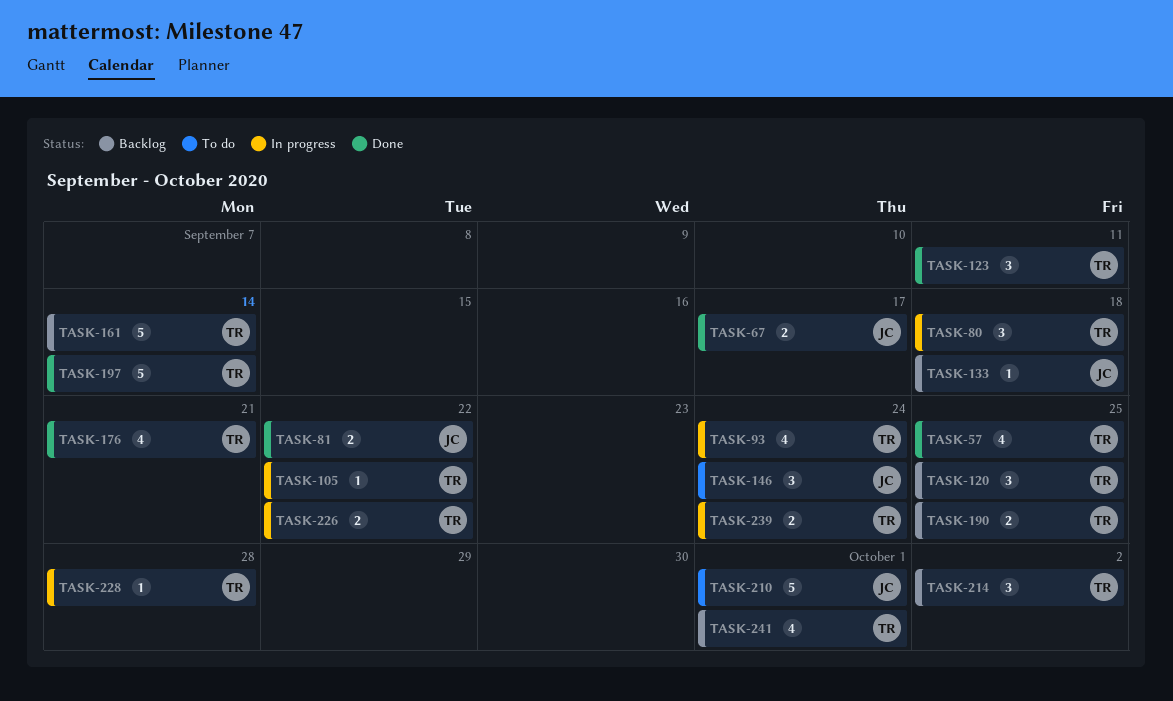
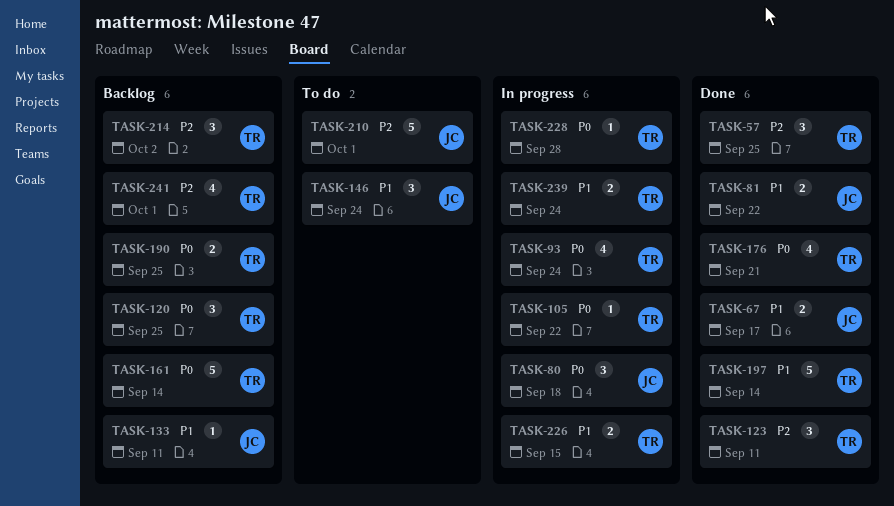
TASK-57, estimate: 4 -> 3
TASK-80, owner: TR -> JC
TASK-133, due: Sep 18 -> Sep 11
TASK-226, due: Sep 22 -> Sep 15

